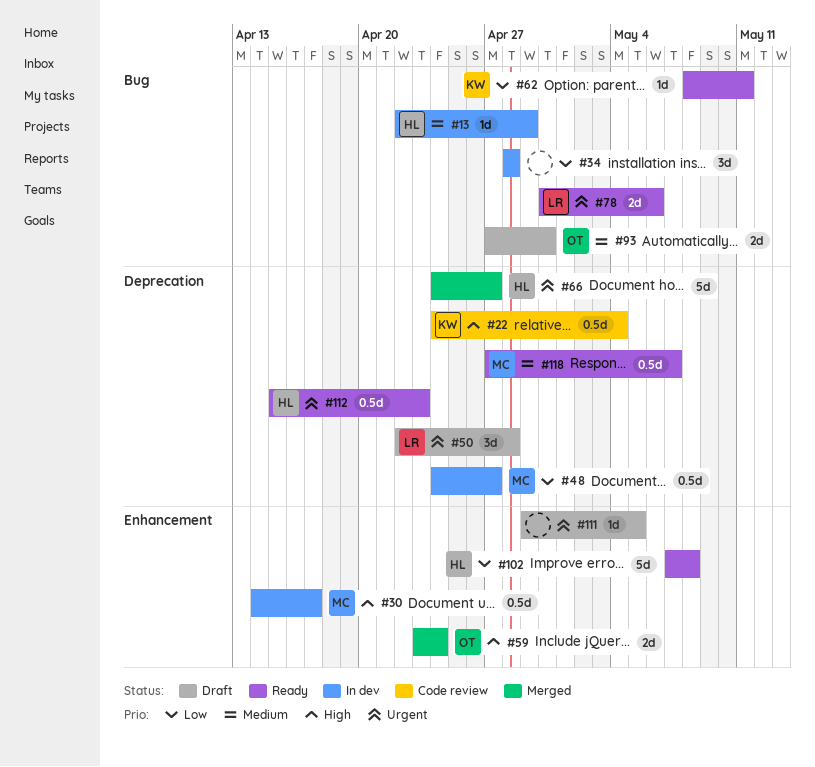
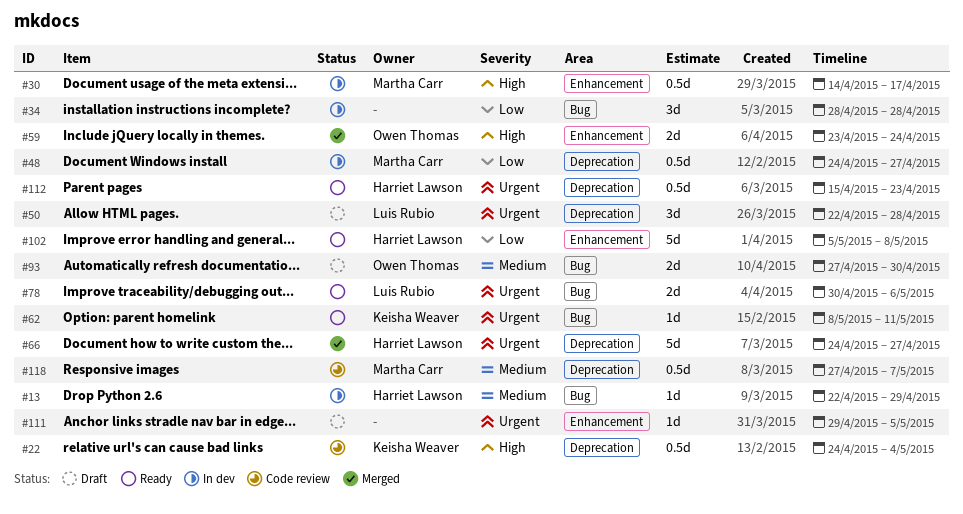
#62, priority: Low -> Urgent
#102, start: May 7 -> May 5
#118, status: Ready -> Code review

